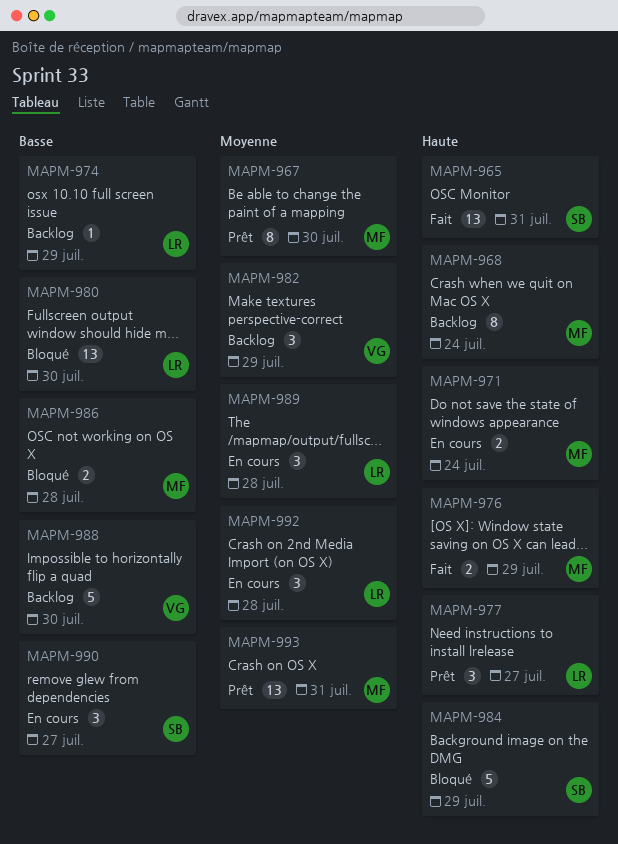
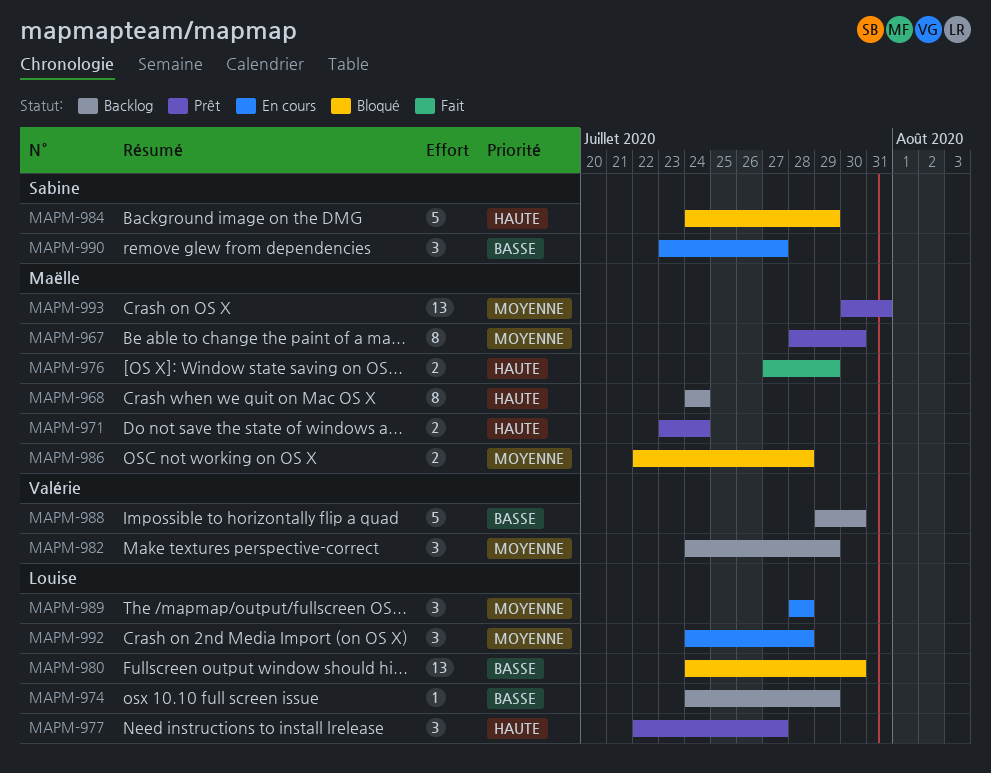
MAPM-965: present -> none
MAPM-971, status: En cours -> Prêt
MAPM-986, priority: Basse -> Moyenne

